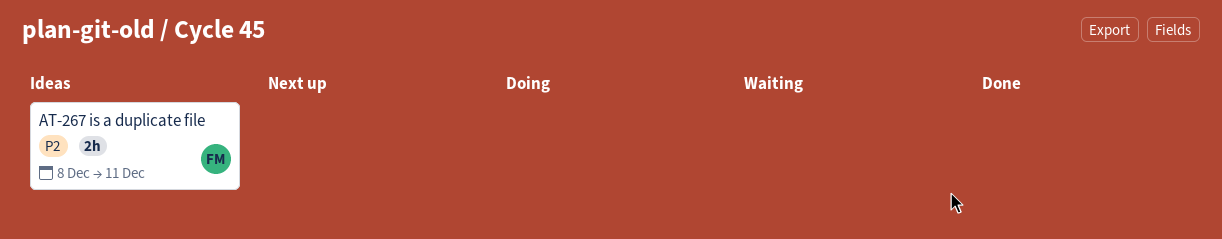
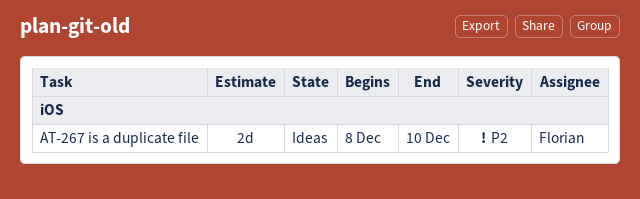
AT-267 is a duplicate file, estimate: 2h -> 2d
AT-267 is a duplicate file, due: Dec 11 -> Dec 10

